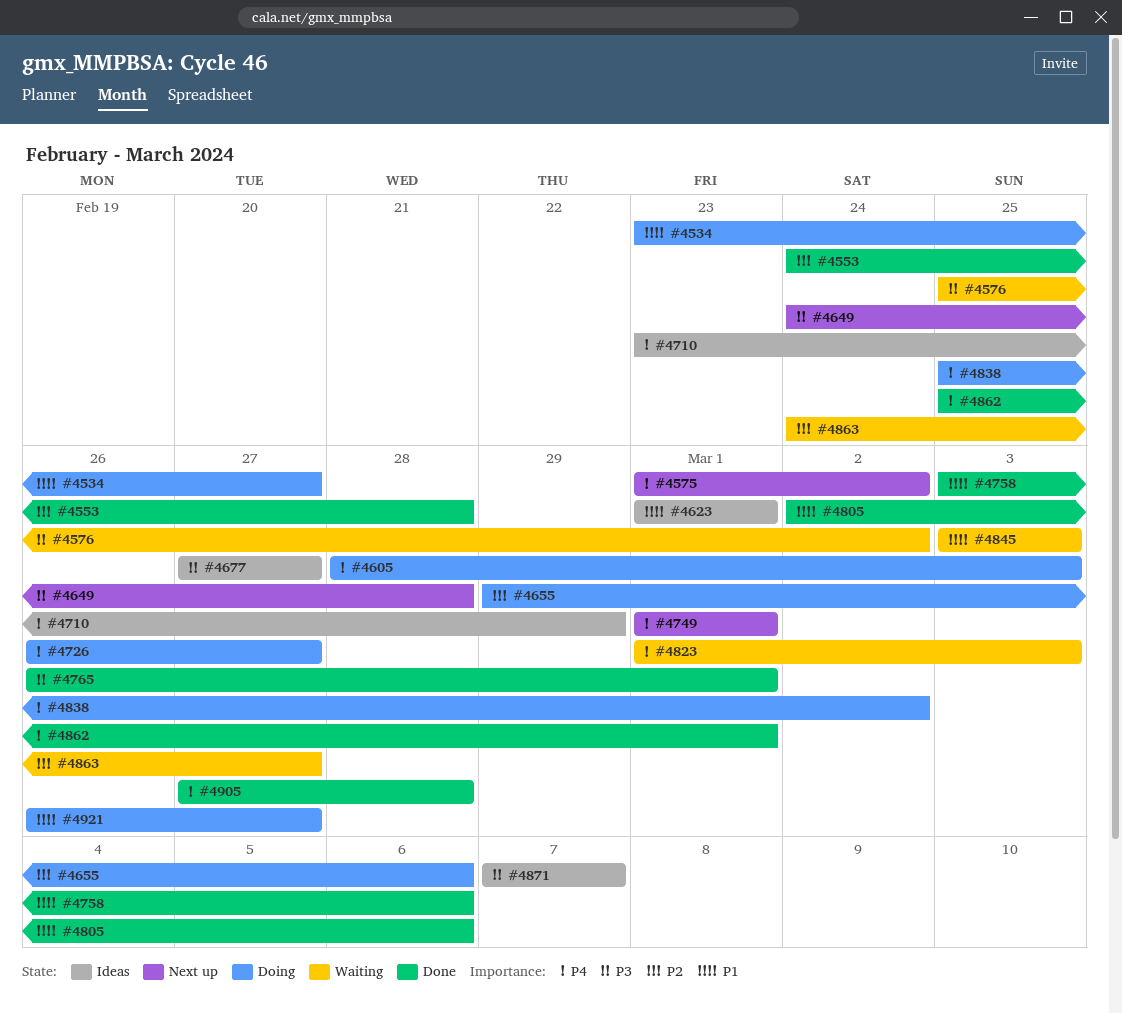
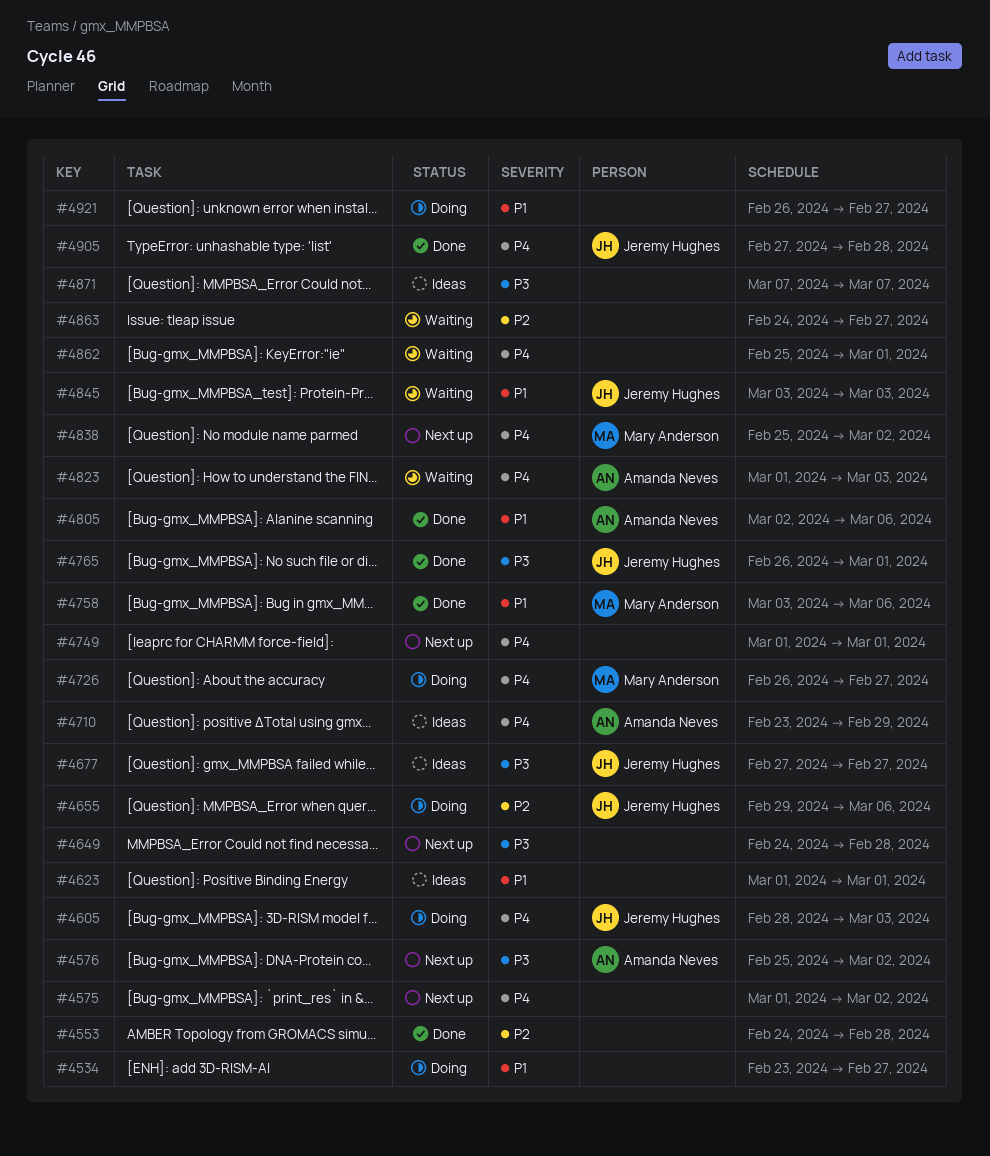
#4576, status: Waiting -> Next up
#4838, status: Doing -> Next up
#4862, status: Done -> Waiting

